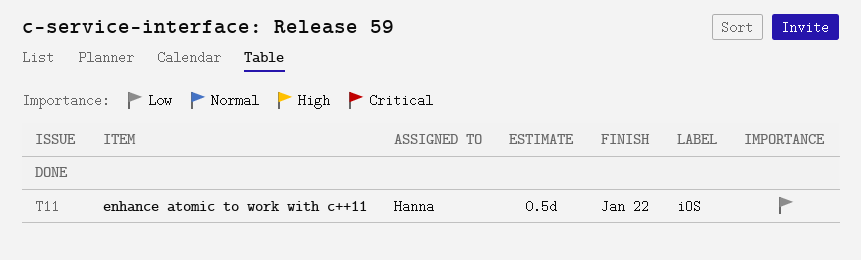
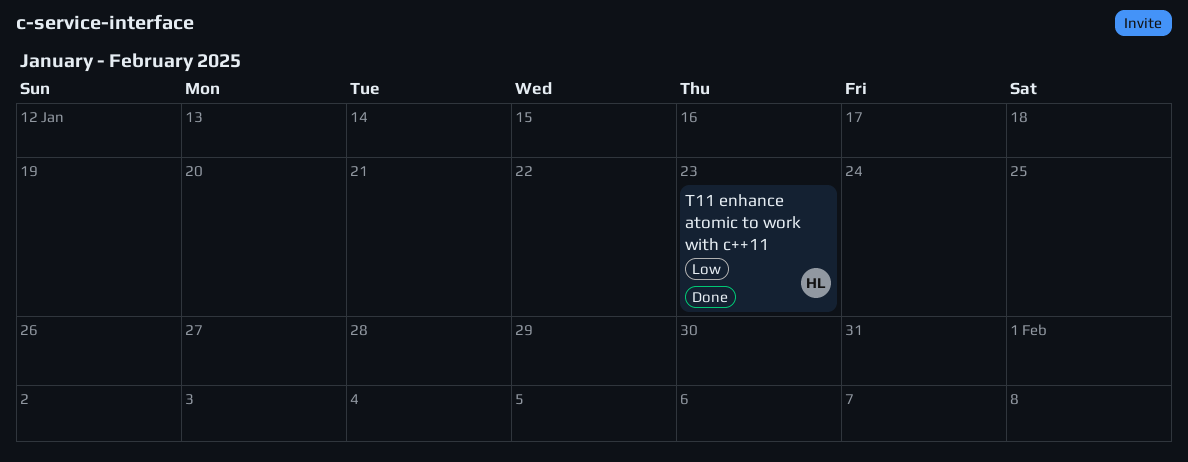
T11, due: Jan 22 -> Jan 23

